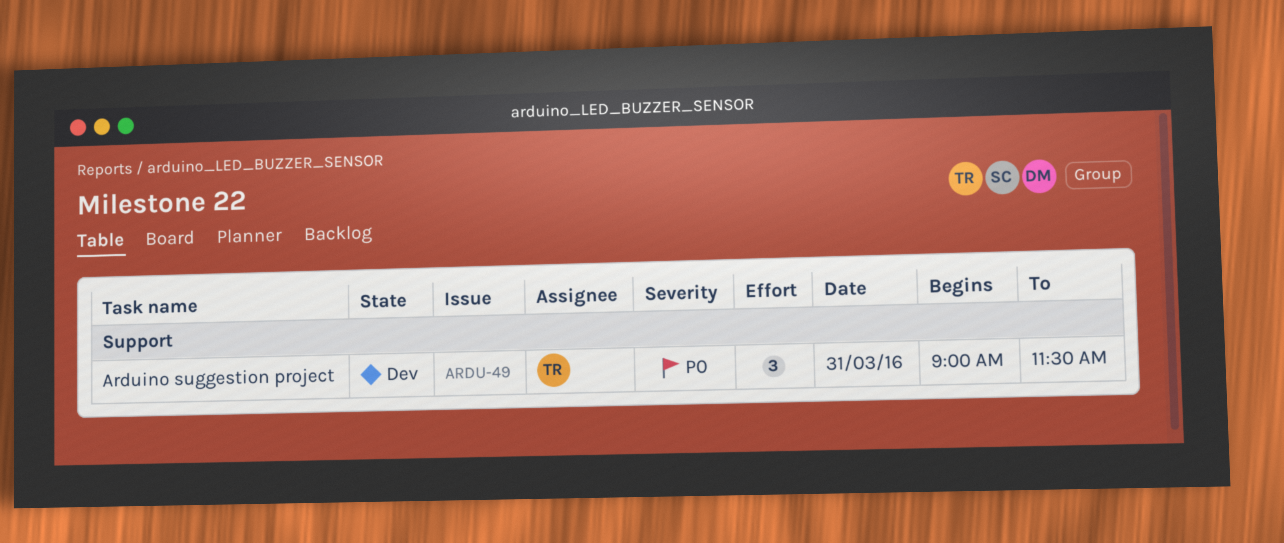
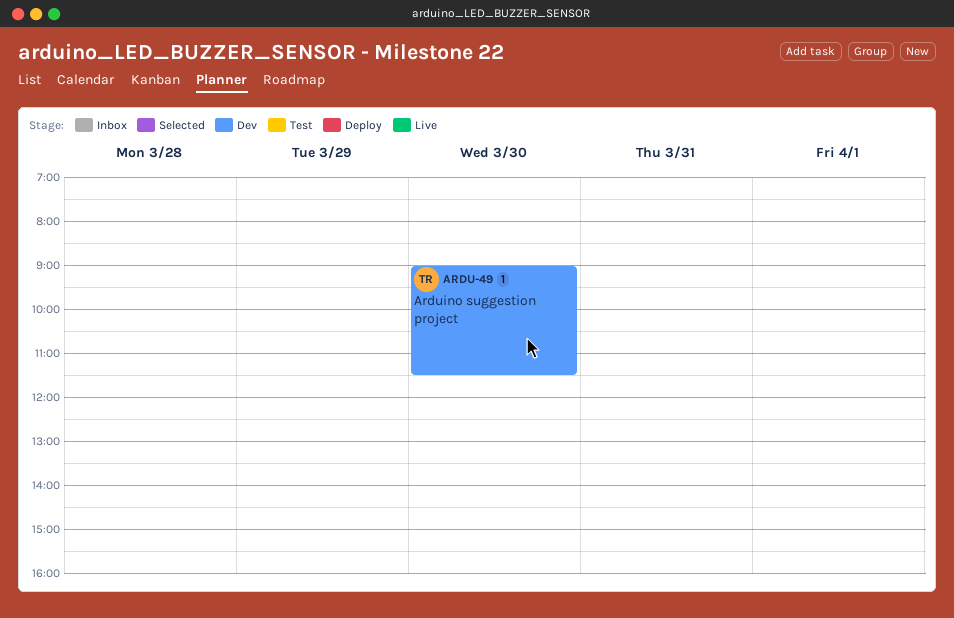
ARDU-49, estimate: 3 -> 1
ARDU-49, day: Mar 31 -> Mar 30

